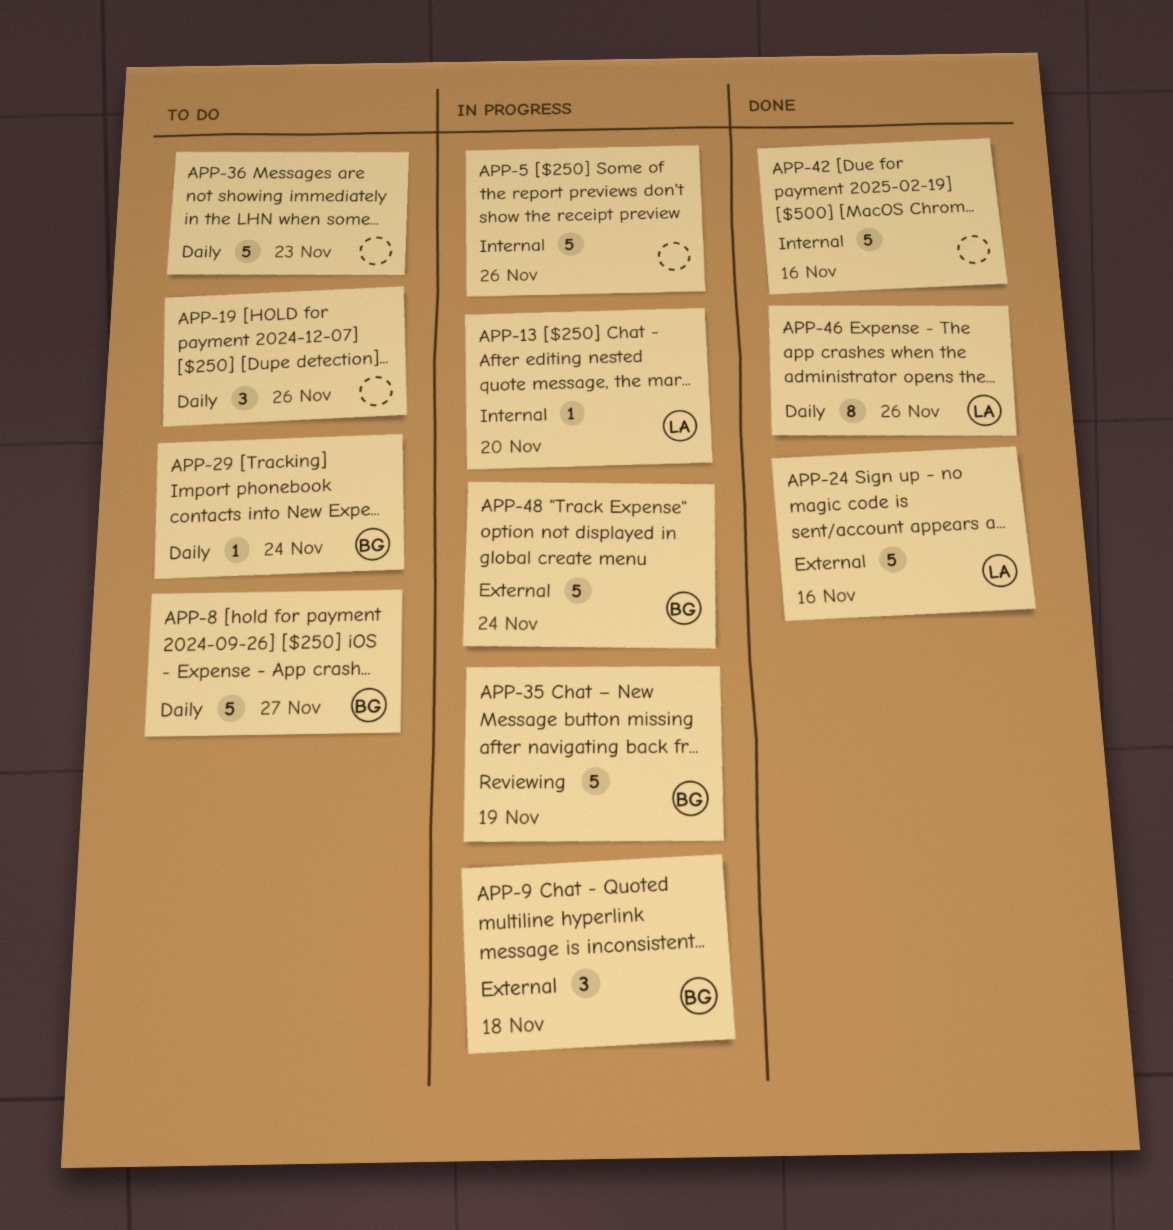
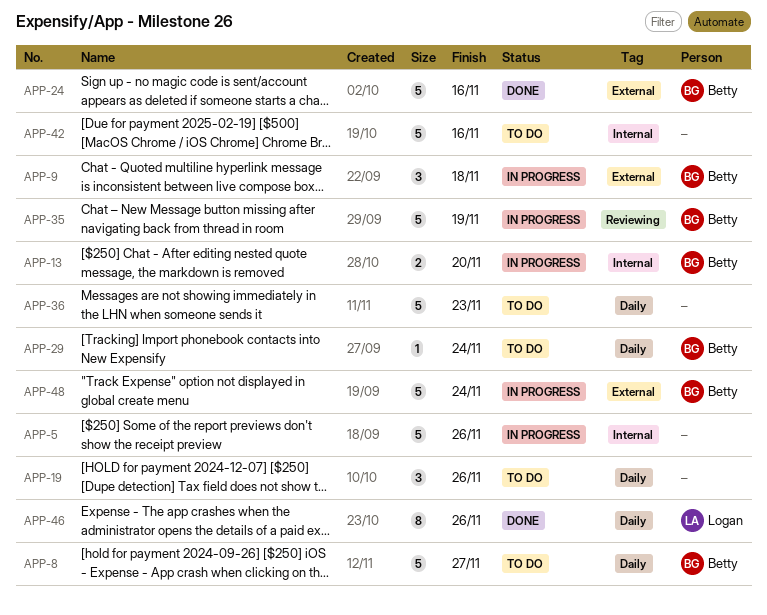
APP-13, owner: Logan -> Betty
APP-13, estimate: 1 -> 2
APP-24, owner: Logan -> Betty
APP-42, status: Done -> To do

